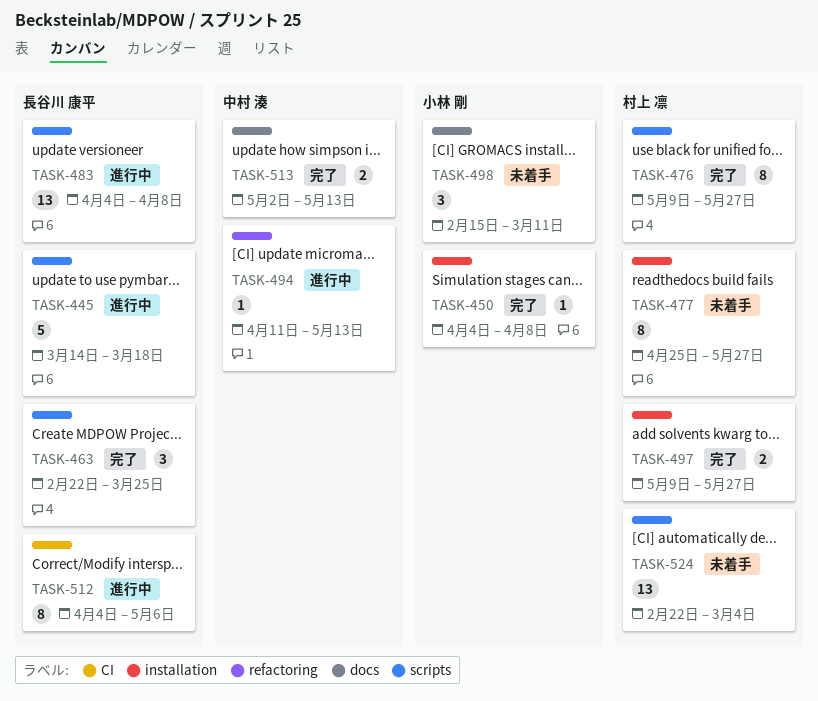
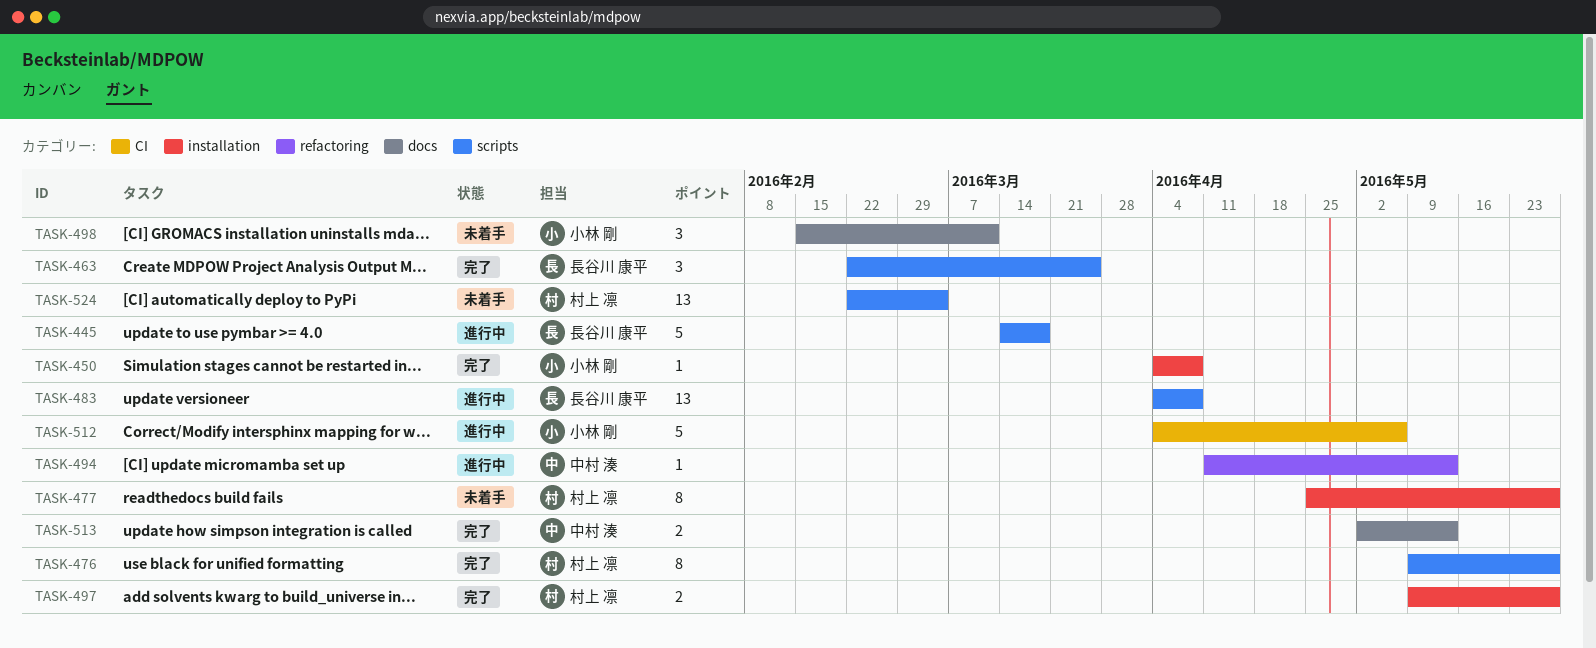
TASK-512, owner: 長谷川 康平 -> 小林 剛
TASK-512, estimate: 8 -> 5

